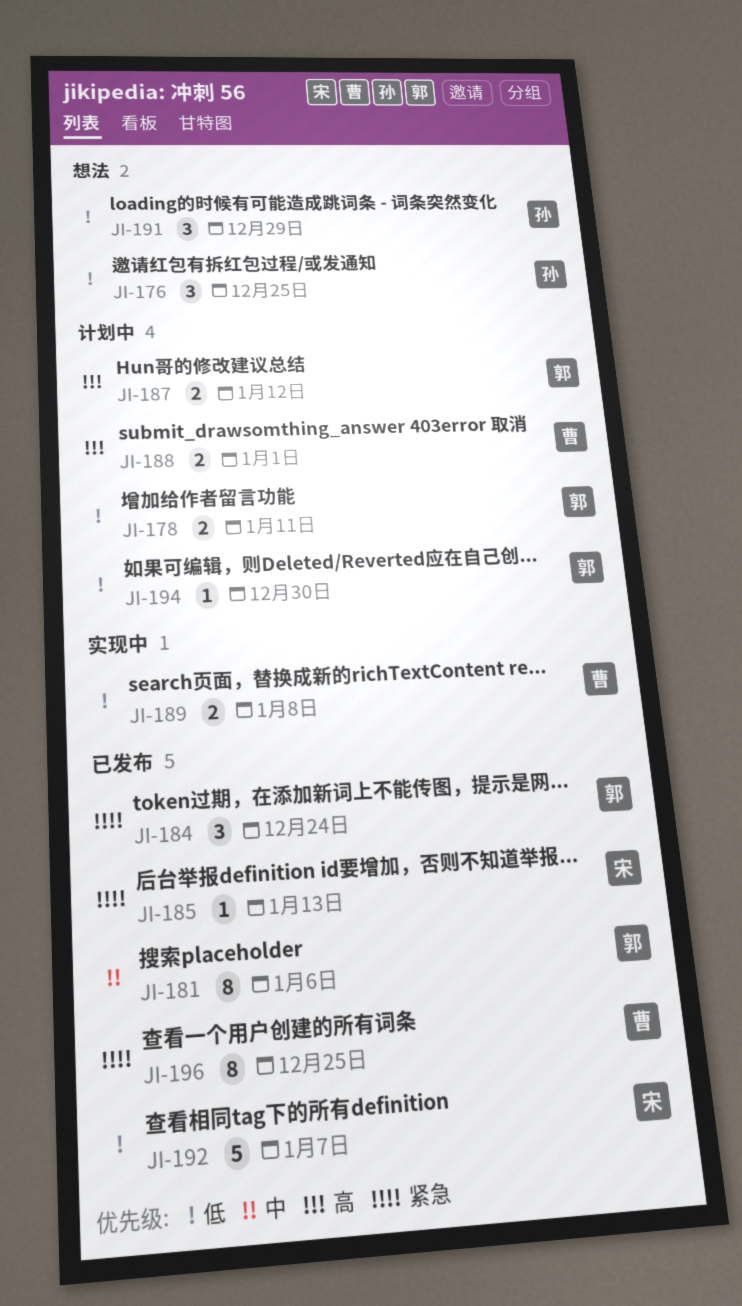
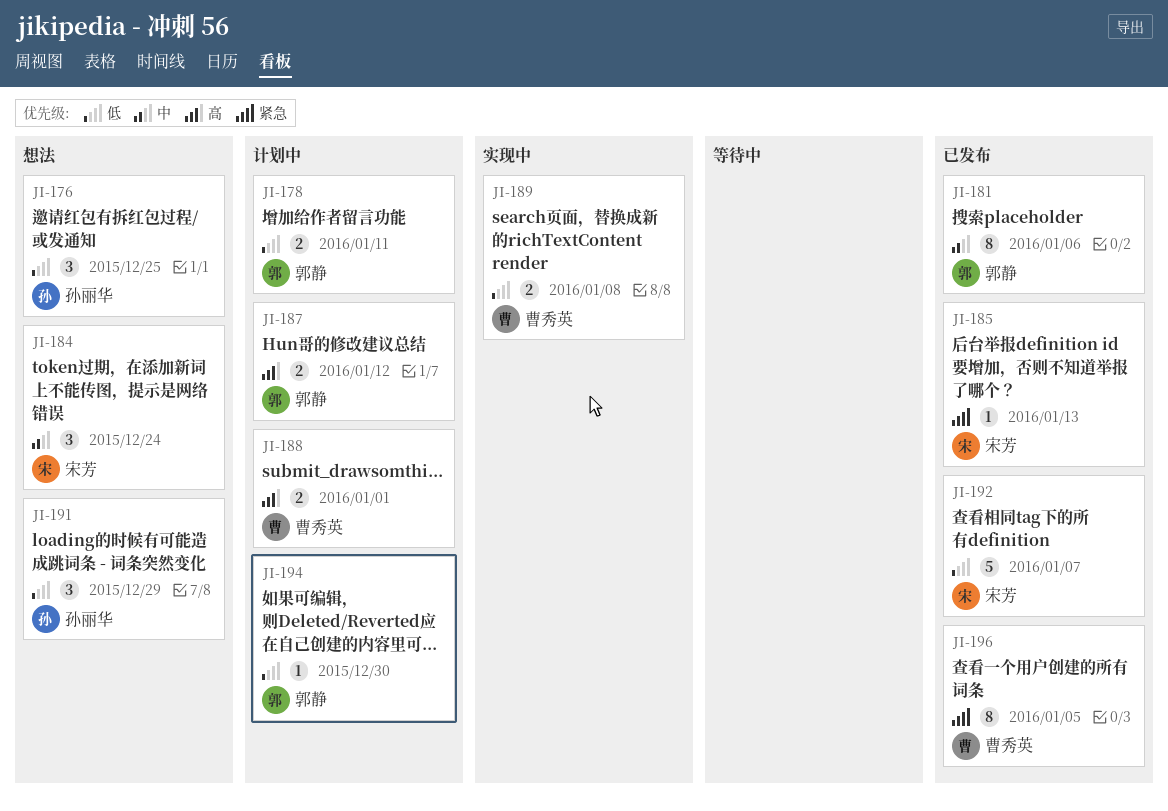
JI-184, status: 已发布 -> 想法
JI-184, owner: 郭静 -> 宋芳
JI-184, priority: 紧急 -> 中
JI-196, due: Dec 25 -> Jan 5

